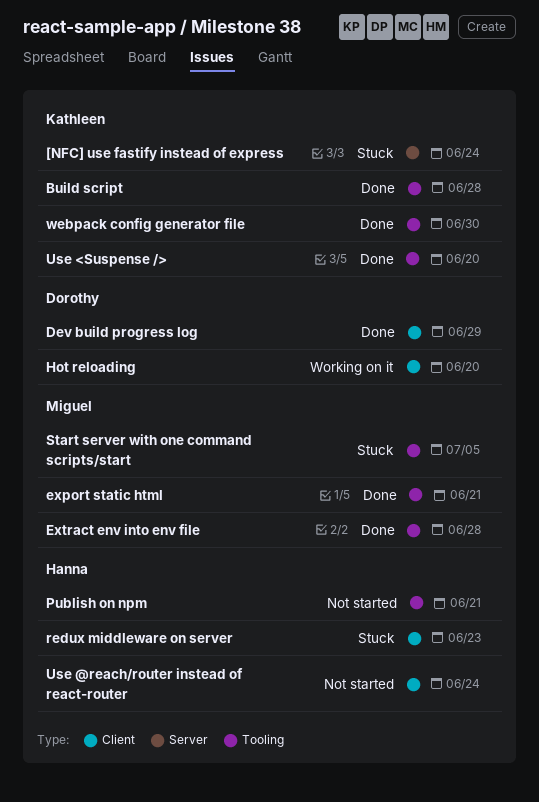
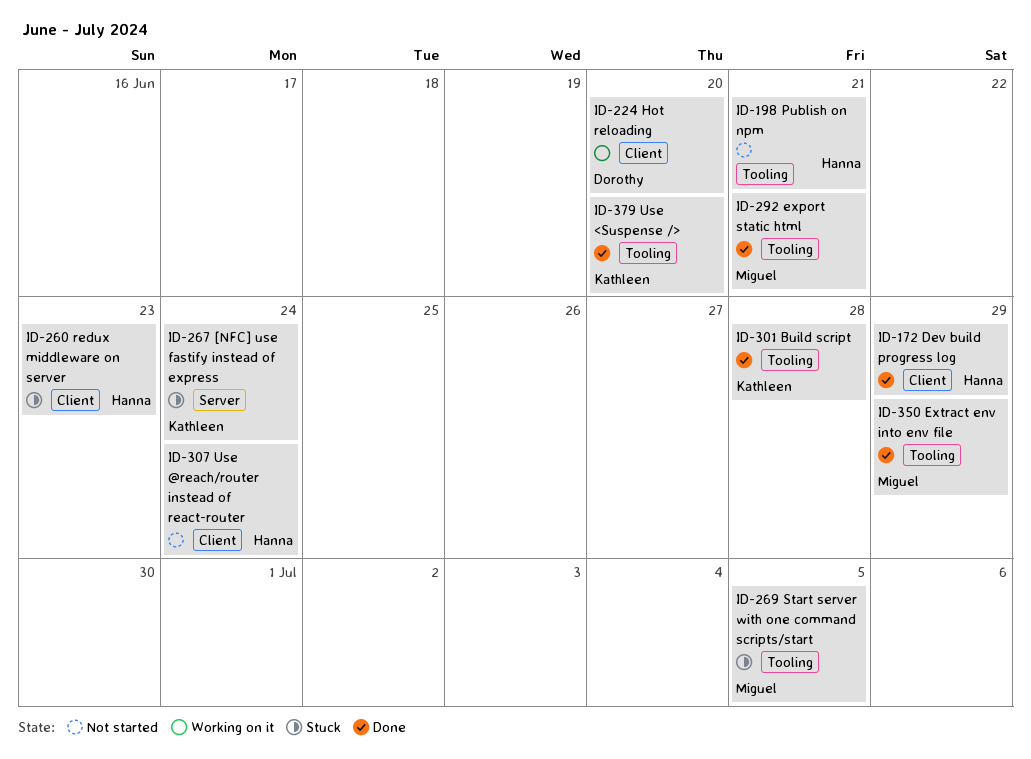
Dev build progress log, owner: Dorothy -> Hanna
Extract env into env file, due: Jun 28 -> Jun 29
webpack config generator file: present -> none

